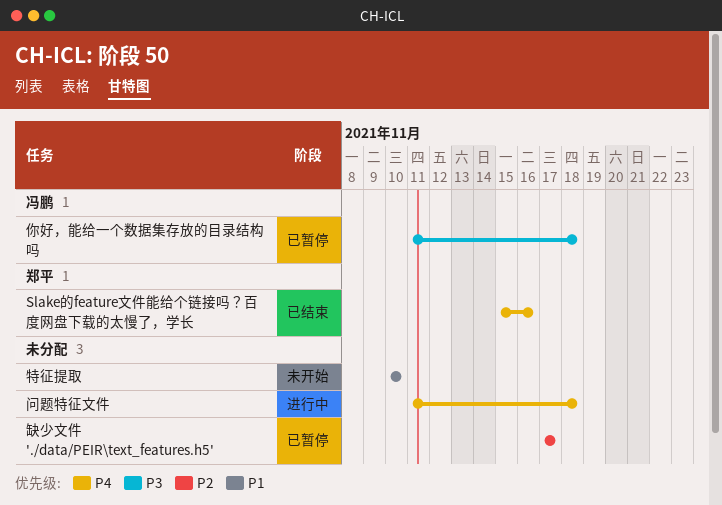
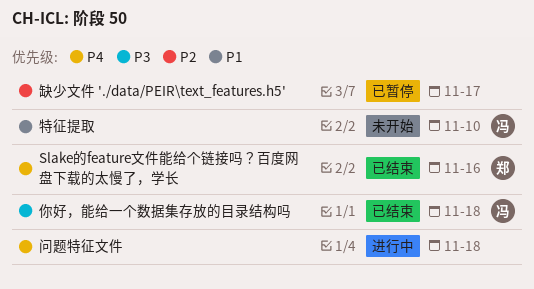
你好，能给一个数据集存放的目录结构吗, status: 已暂停 -> 已结束
特征提取, owner: none -> 冯鹏

